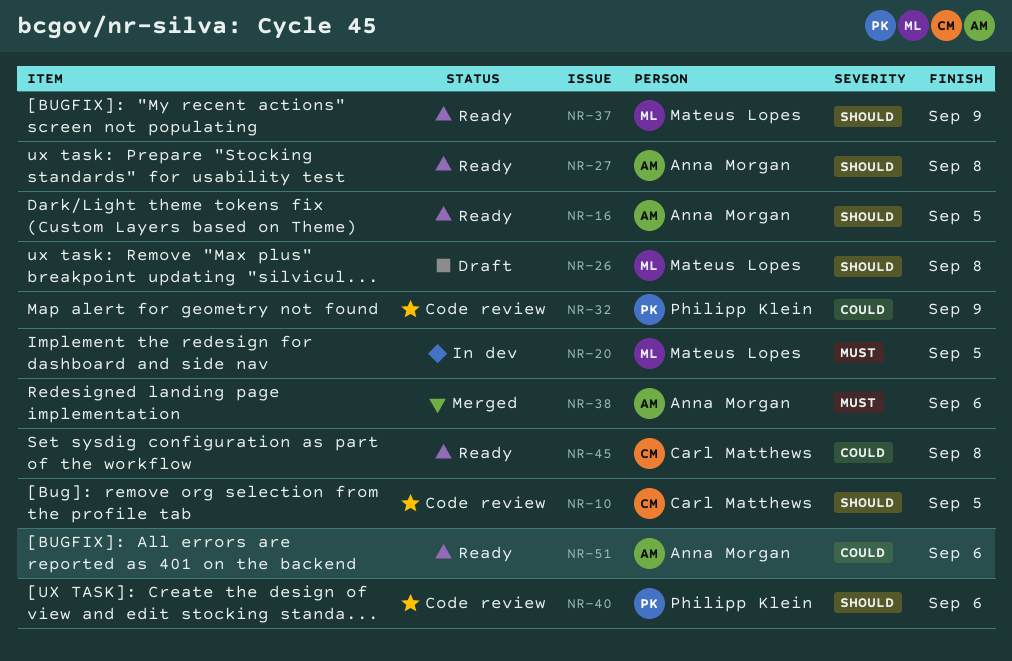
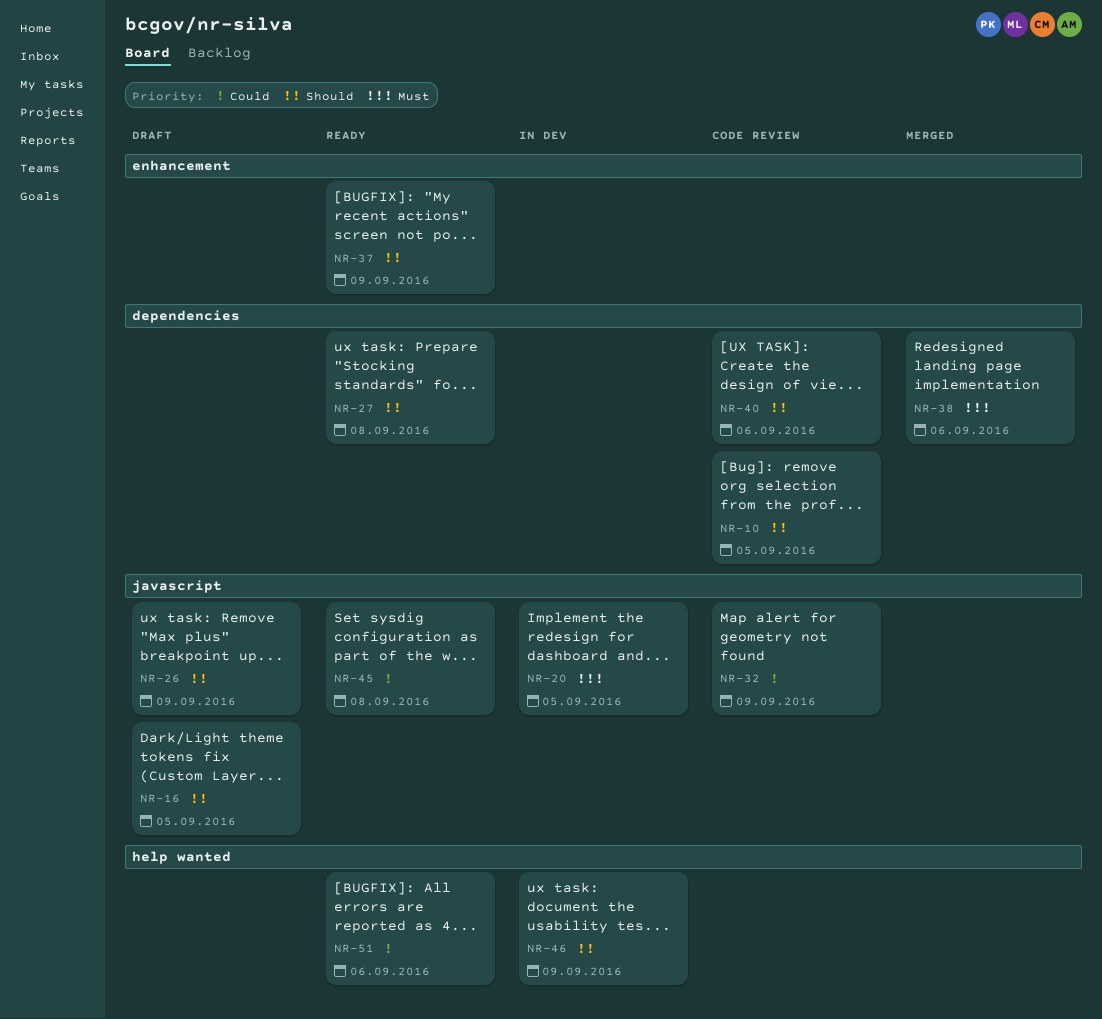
NR-16, status: Ready -> Draft
NR-26, due: Sep 8 -> Sep 9
NR-46: none -> present

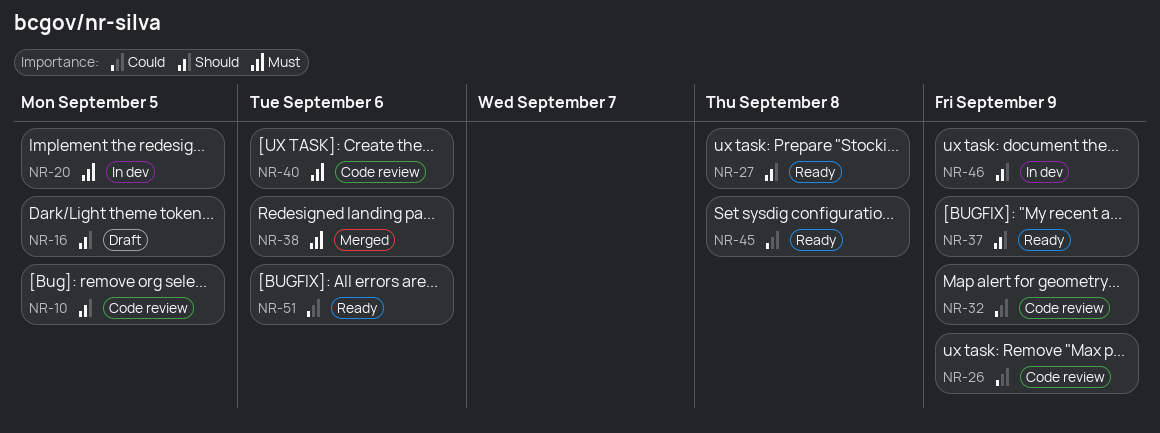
NR-26, status: Draft -> Code review
NR-26, priority: Should -> Could
NR-40, priority: Should -> Must

